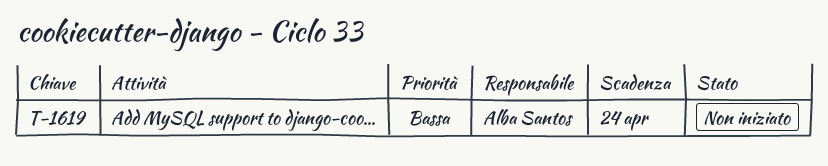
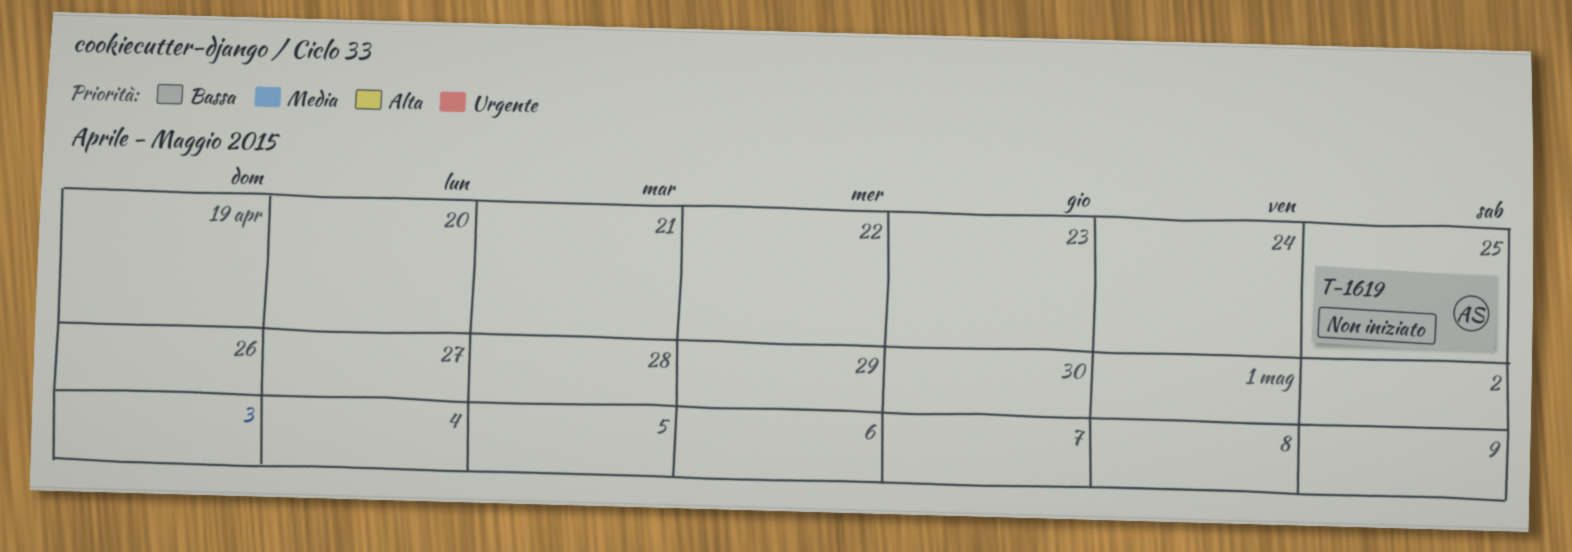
T-1619, due: Apr 24 -> Apr 25

